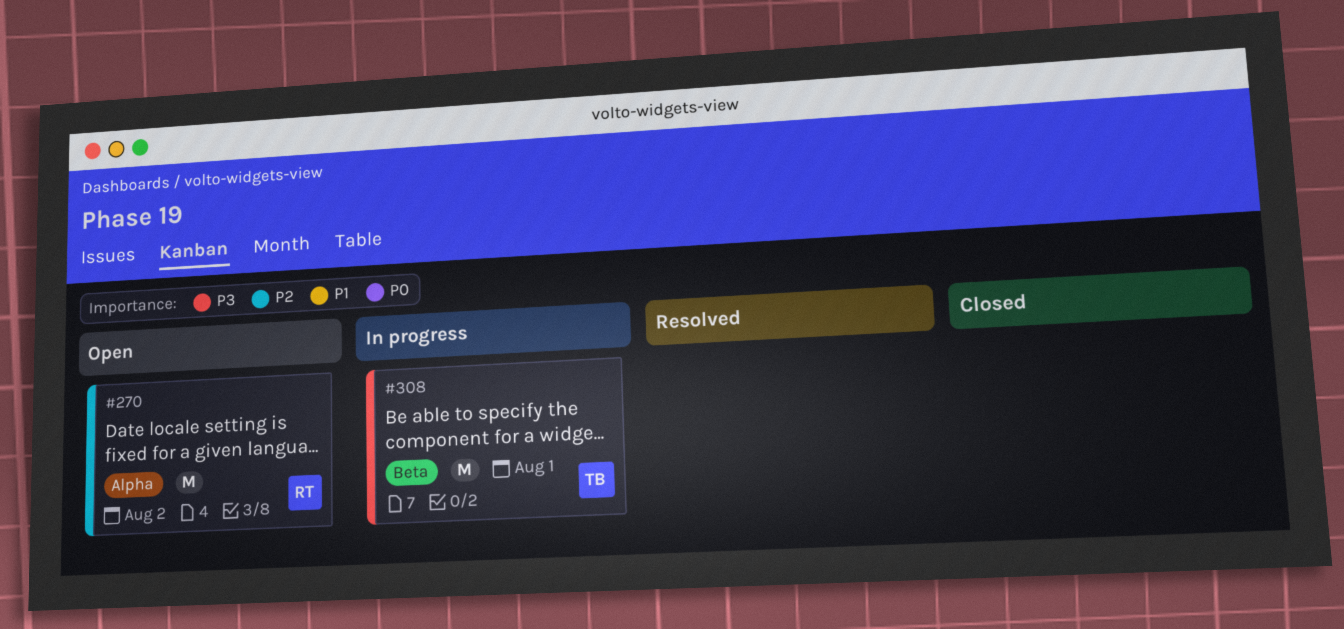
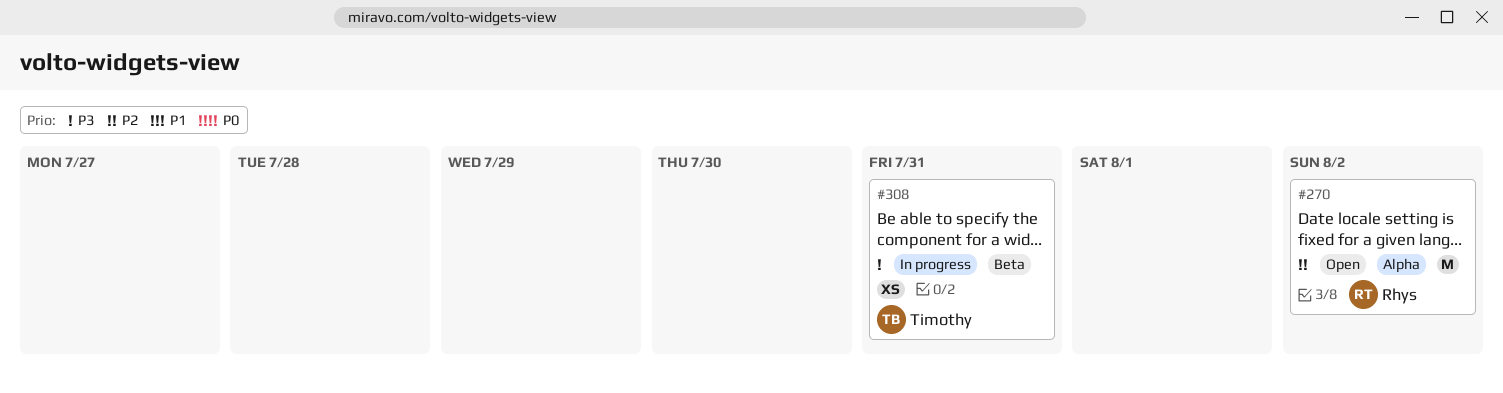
#308, estimate: M -> XS
#308, due: Aug 1 -> Jul 31

